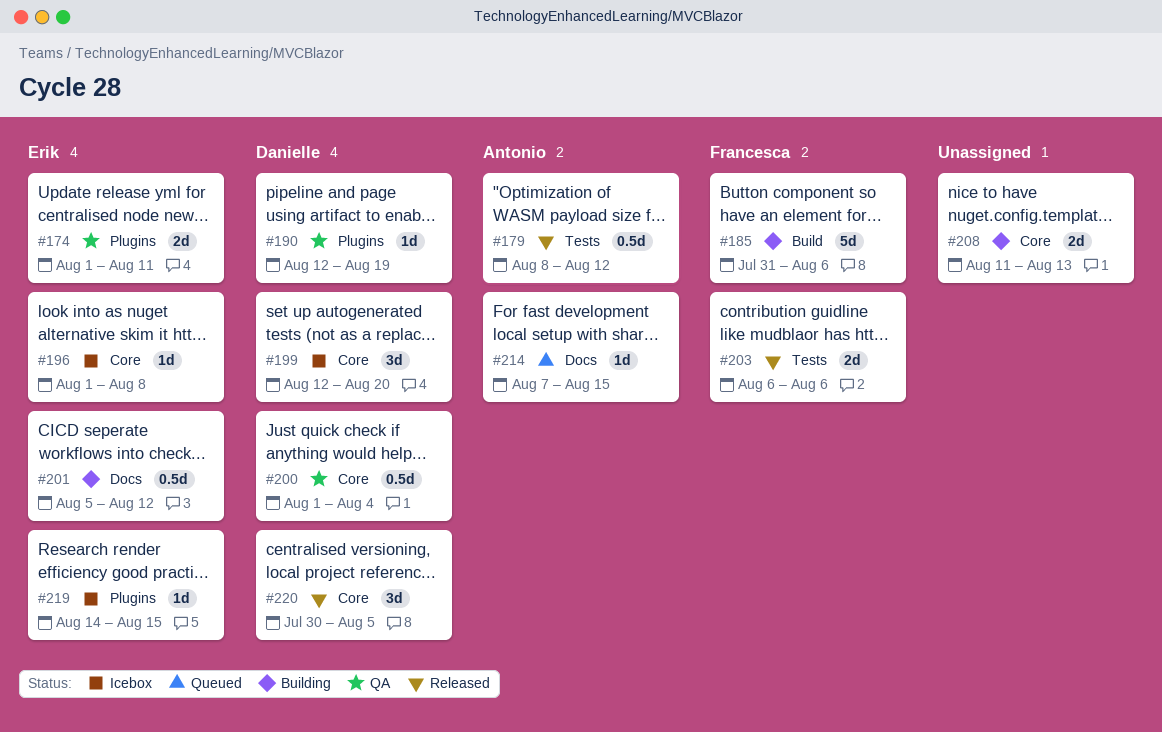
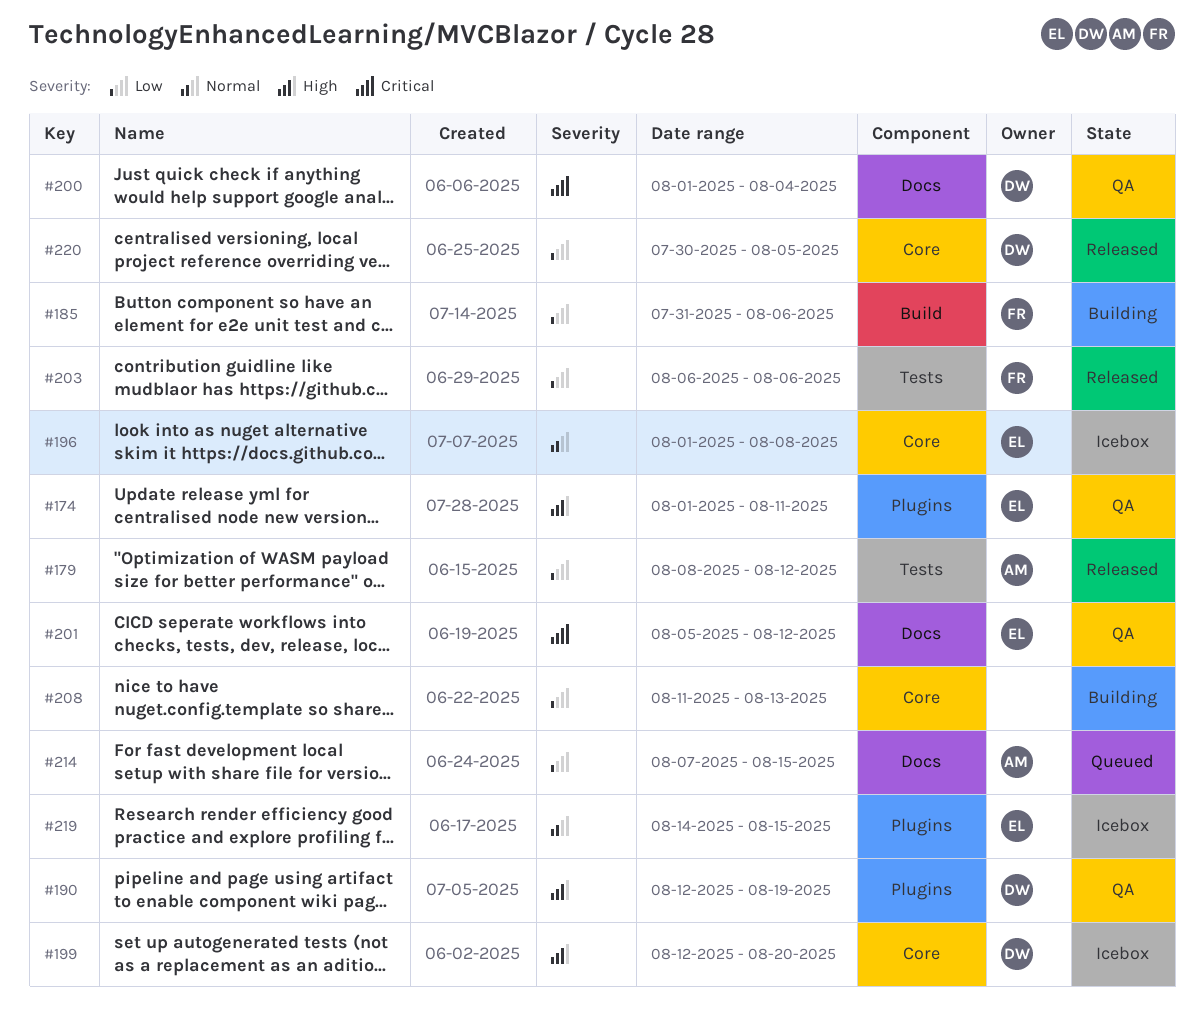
#200, label: Core -> Docs
#201, status: Building -> QA

